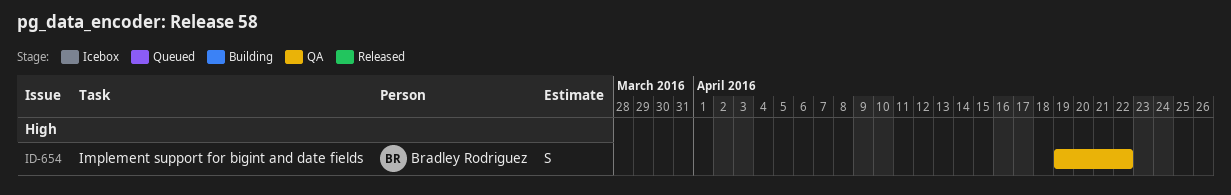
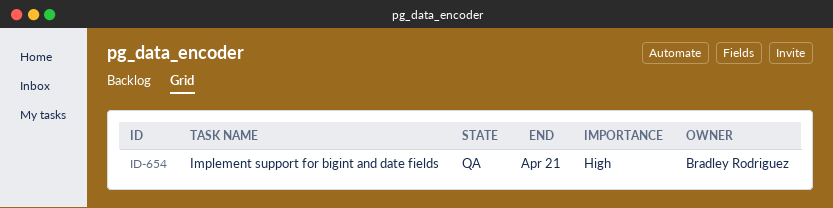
ID-654, due: Apr 22 -> Apr 21

